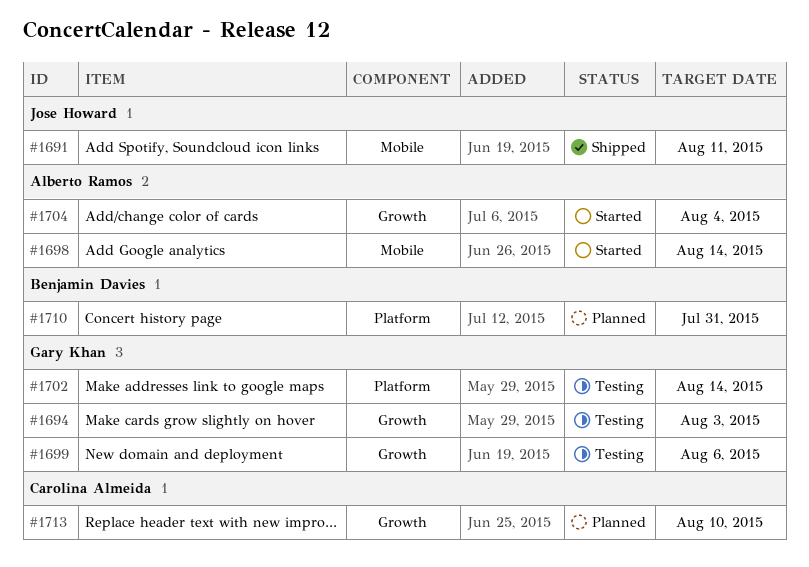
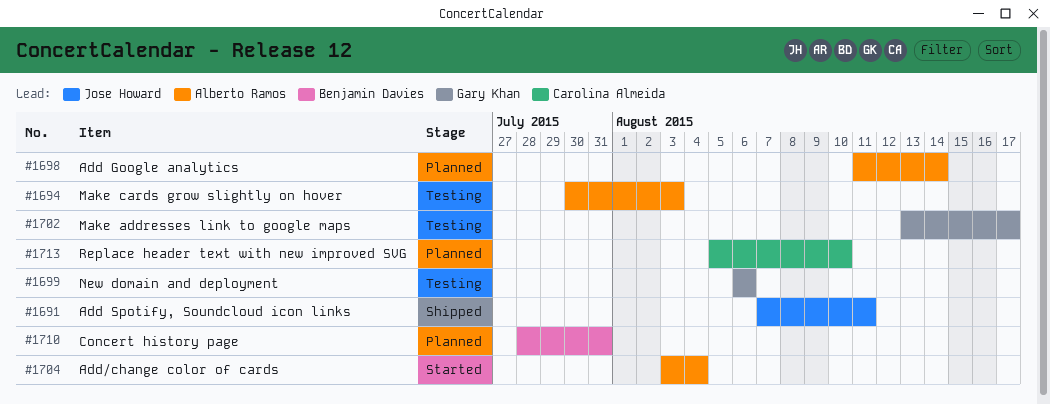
#1694, owner: Gary Khan -> Alberto Ramos
#1698, status: Started -> Planned
#1702, due: Aug 14 -> Aug 17

